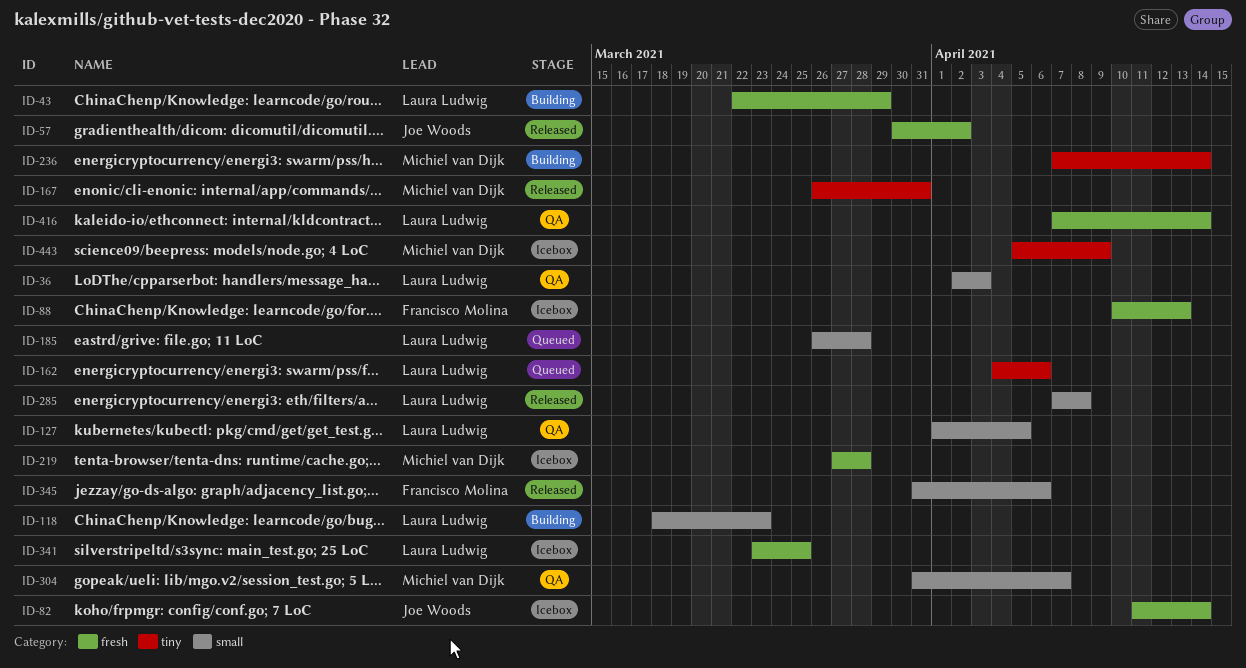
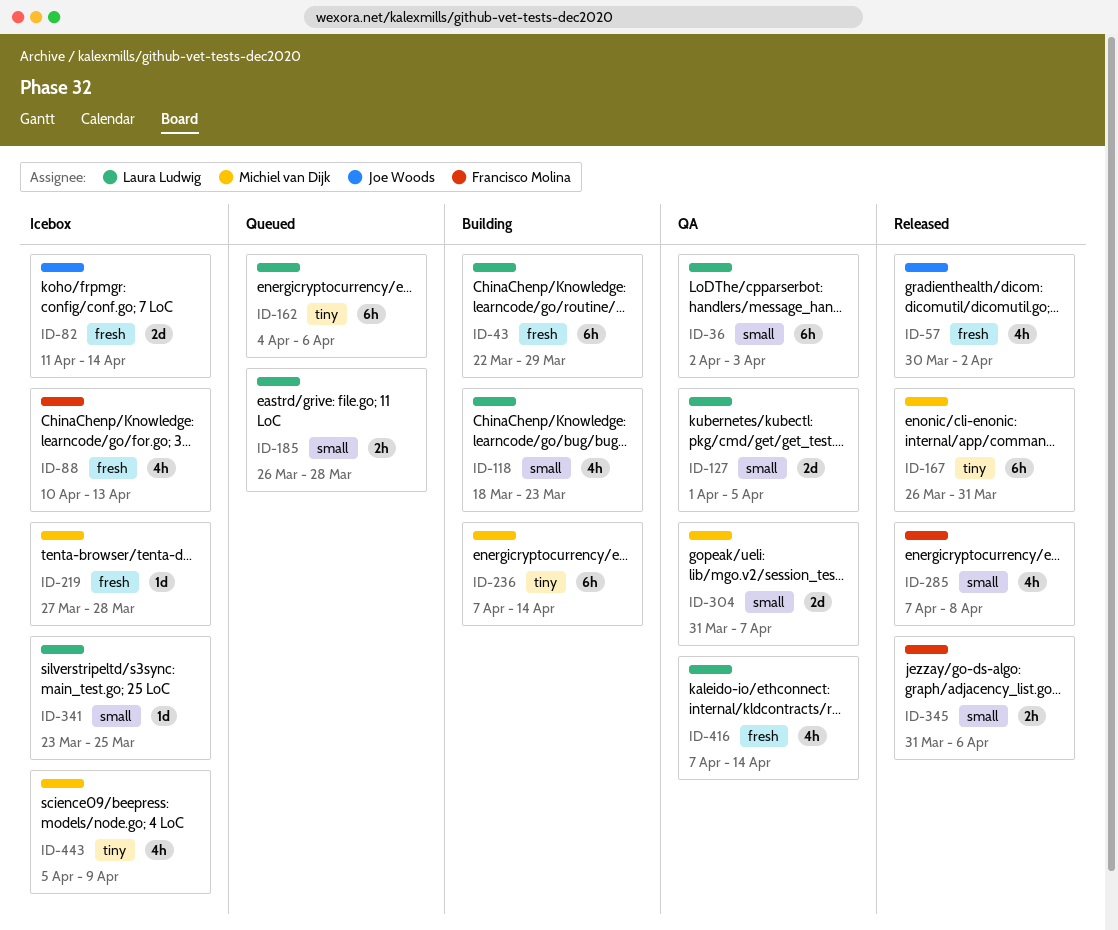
ID-285, owner: Laura Ludwig -> Francisco Molina
ID-341, label: fresh -> small

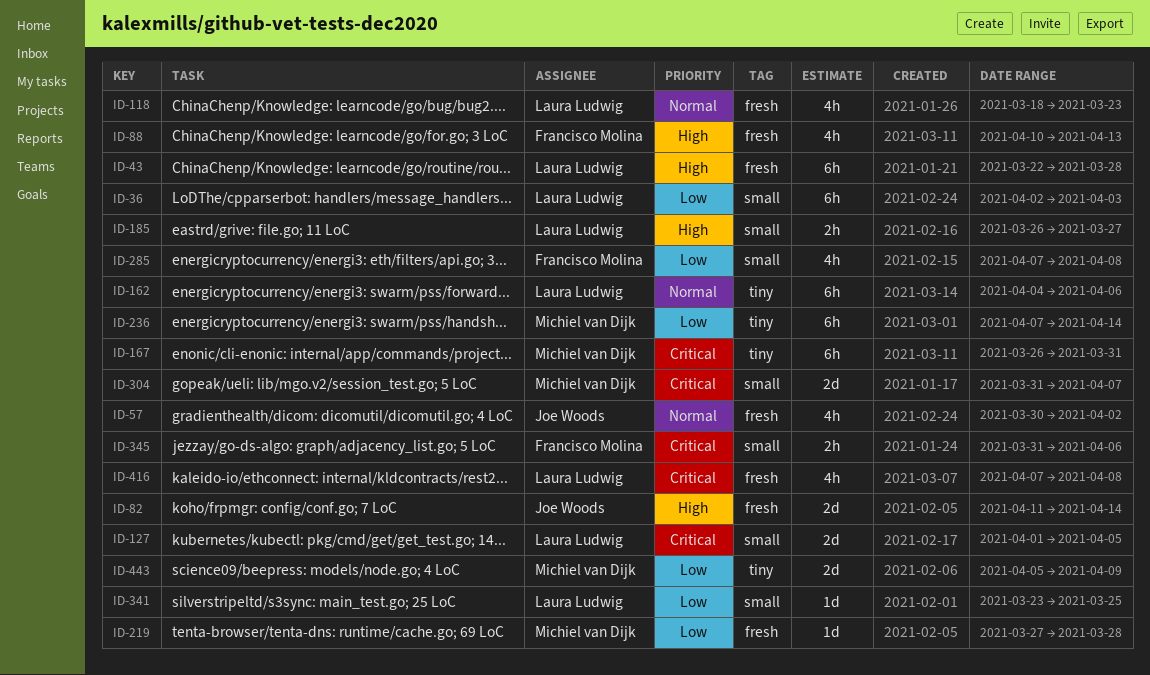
ID-43, due: Mar 29 -> Mar 28
ID-118, label: small -> fresh
ID-185, due: Mar 28 -> Mar 27
ID-416, due: Apr 14 -> Apr 8
ID-443, estimate: 4h -> 2d

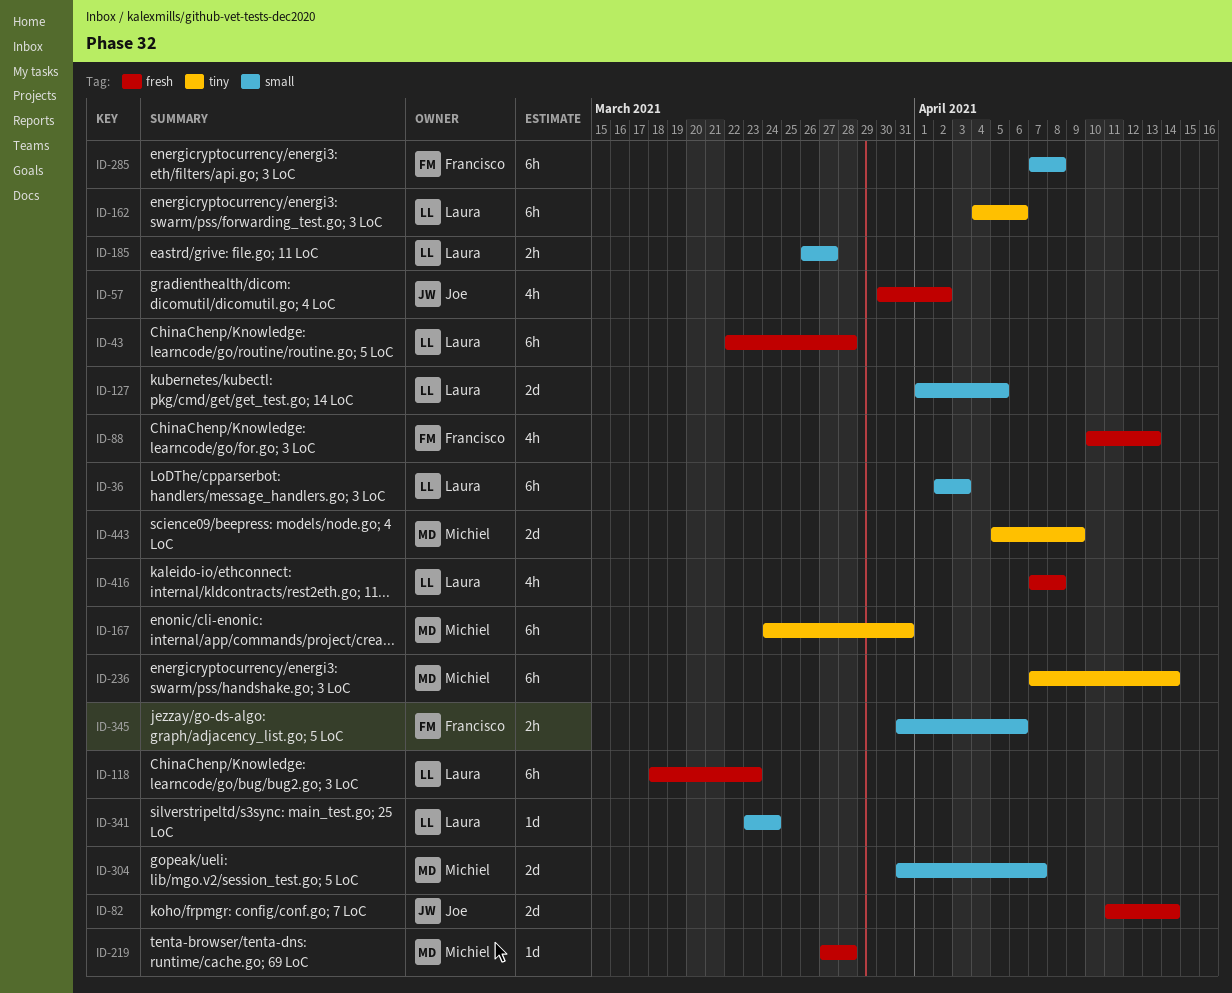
ID-118, estimate: 4h -> 6h
ID-167, start: Mar 26 -> Mar 24
ID-285, estimate: 4h -> 6h
ID-341, due: Mar 25 -> Mar 24

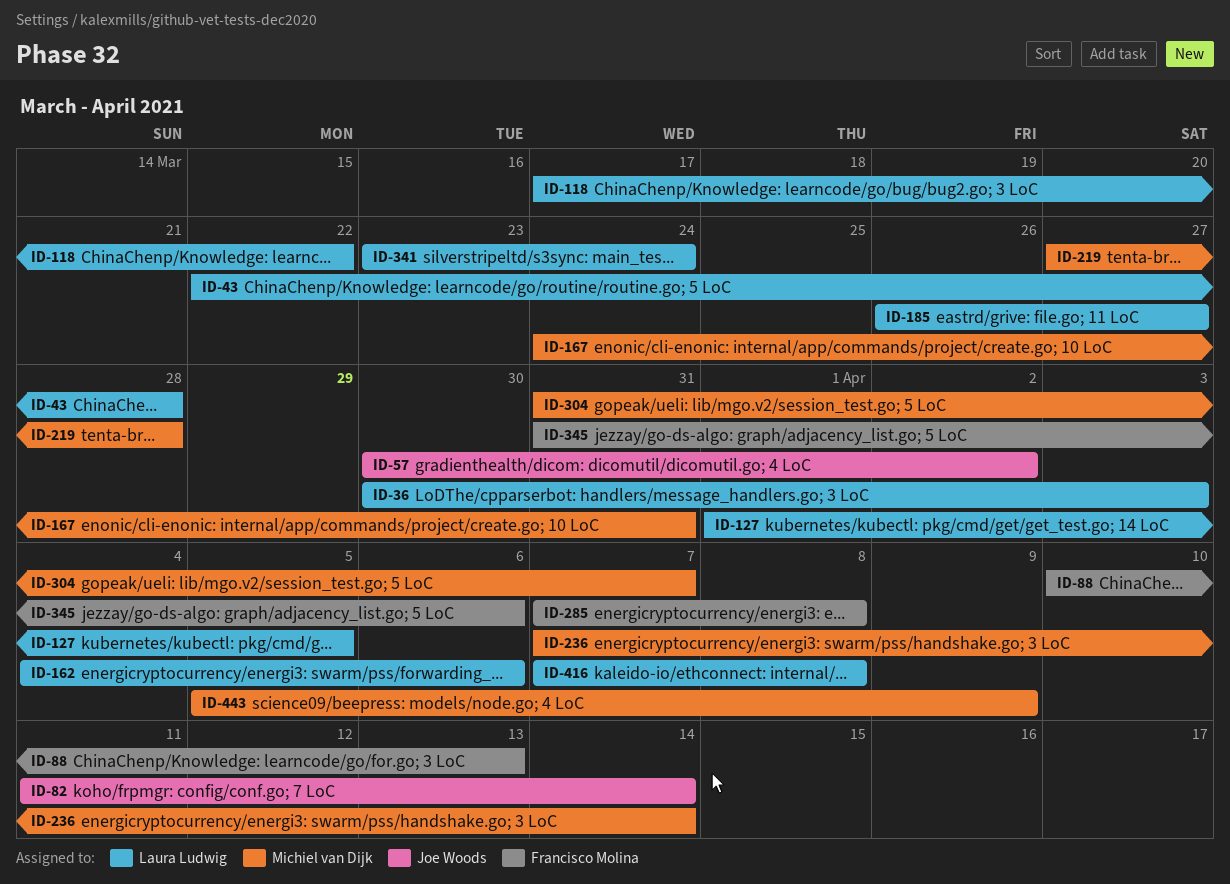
ID-36, start: Apr 2 -> Mar 30
ID-118, start: Mar 18 -> Mar 17
ID-118, due: Mar 23 -> Mar 22

